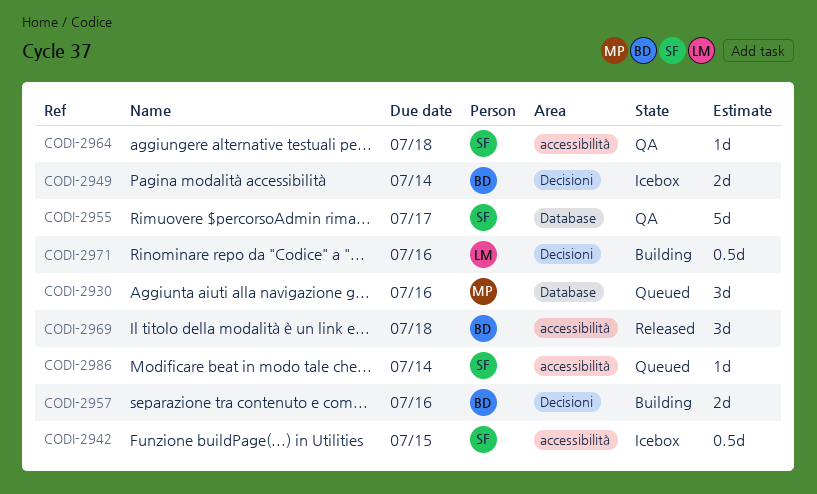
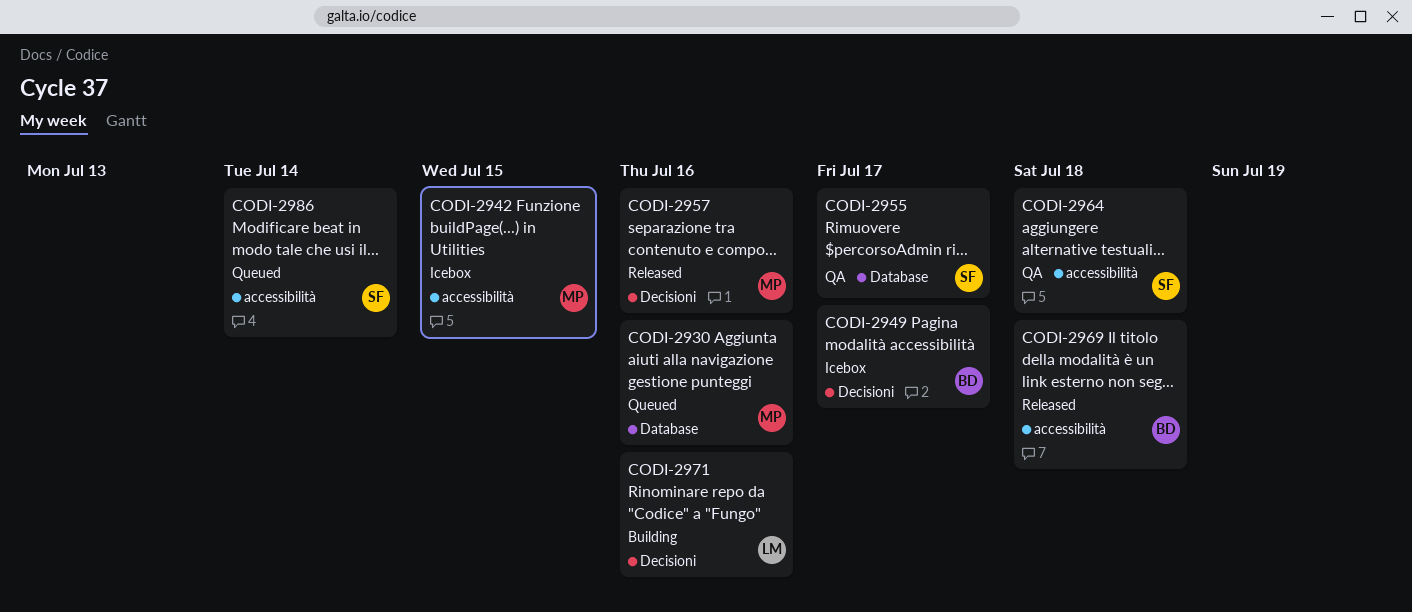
CODI-2942, owner: SF -> MP
CODI-2949, due: Jul 14 -> Jul 17
CODI-2957, status: Building -> Released
CODI-2957, owner: BD -> MP

